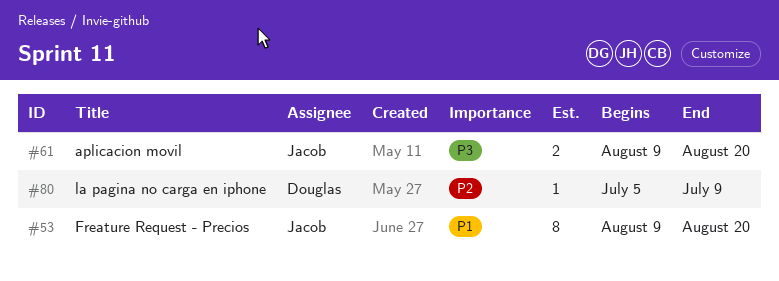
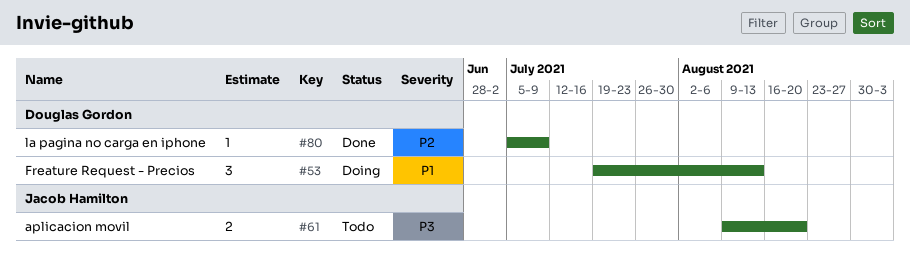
#53, owner: Jacob Hamilton -> Douglas Gordon
#53, estimate: 8 -> 3
#53, start: Aug 9 -> Jul 19
#53, due: Aug 20 -> Aug 13

